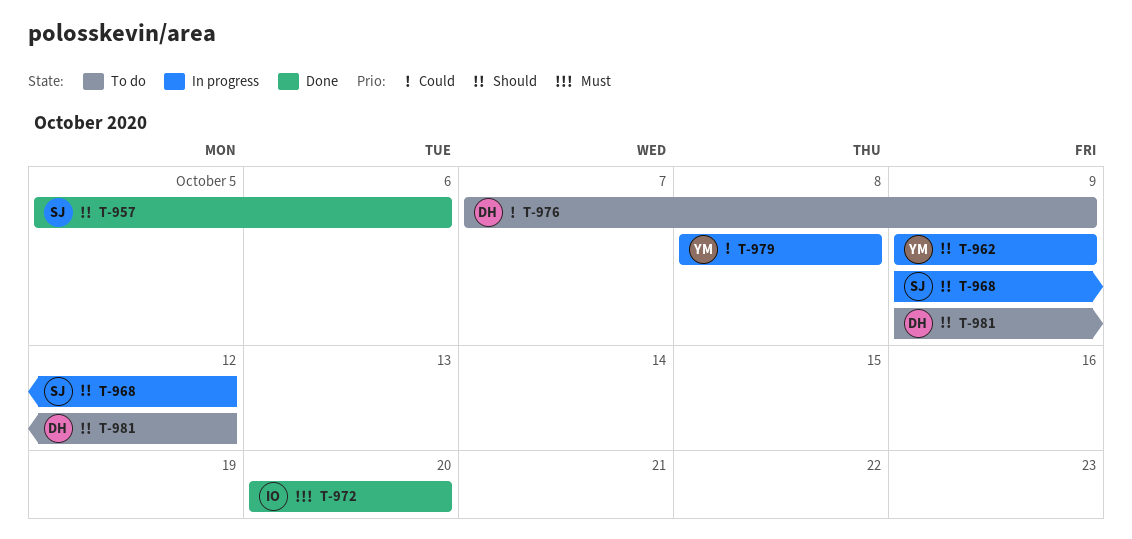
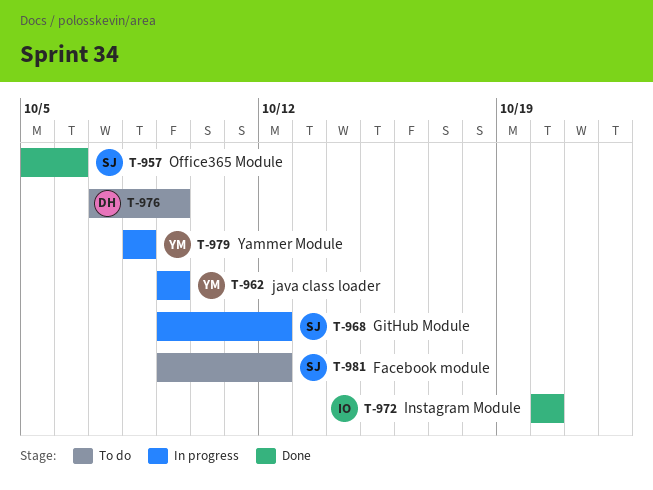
T-981, owner: DH -> SJ

